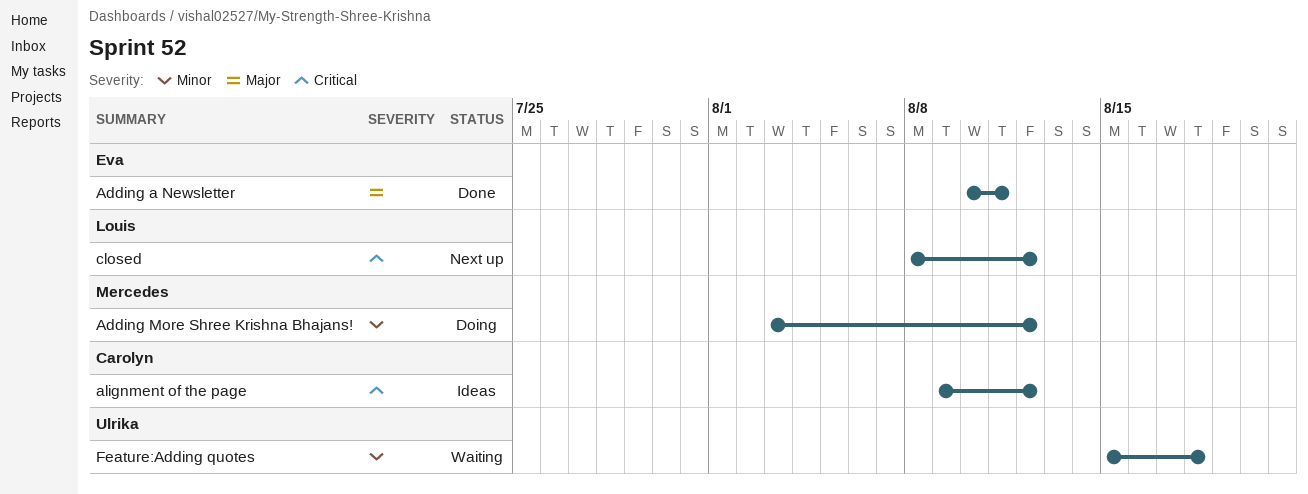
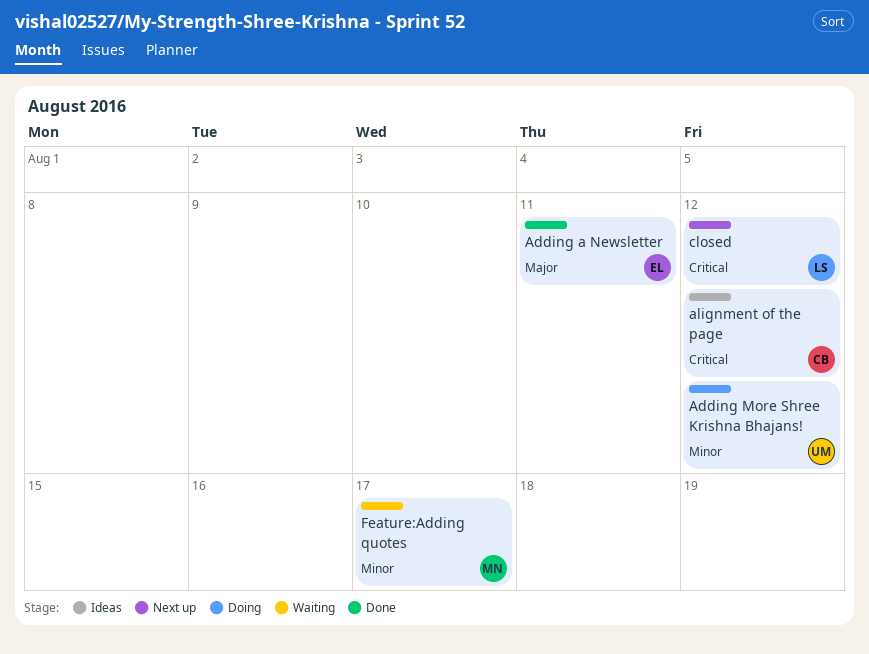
Adding More Shree Krishna Bhajans!, owner: Mercedes -> Ulrika
Feature:Adding quotes, owner: Ulrika -> Mercedes
Feature:Adding quotes, due: Aug 18 -> Aug 17

